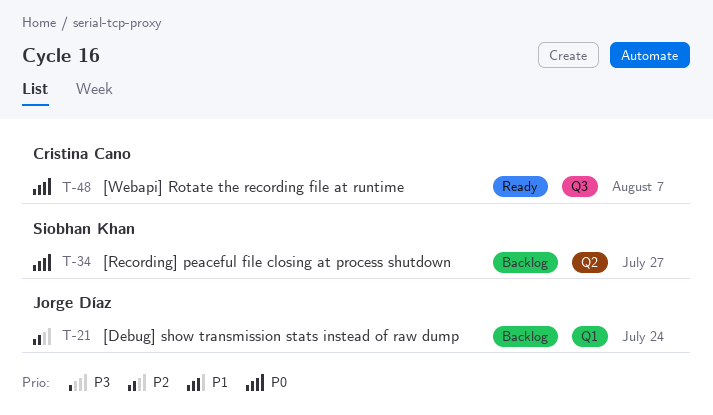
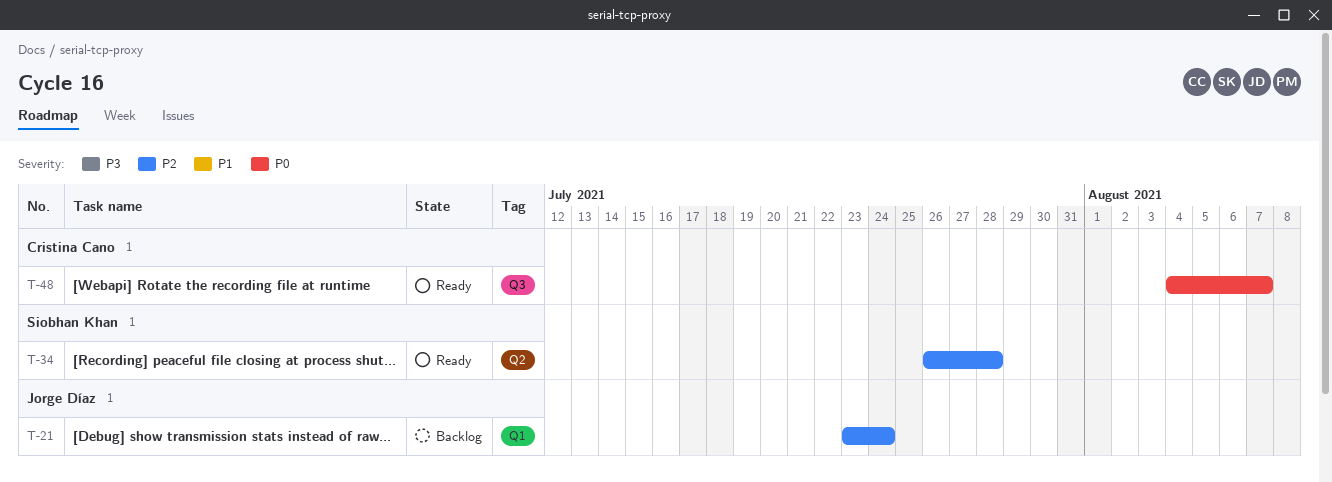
T-34, status: Backlog -> Ready
T-34, priority: P0 -> P2
T-34, due: Jul 27 -> Jul 28

